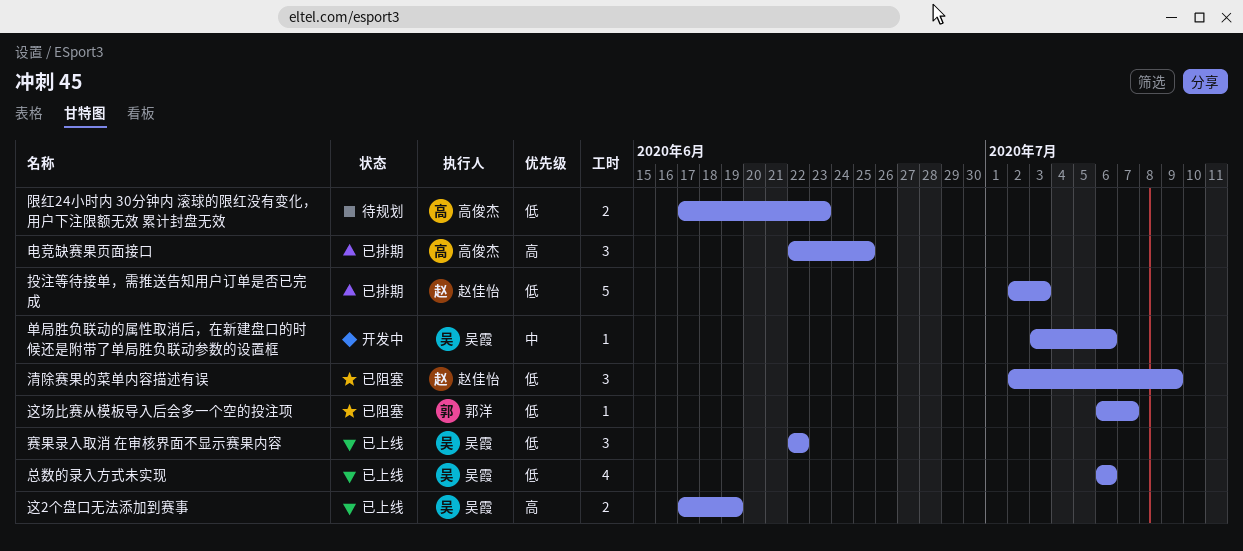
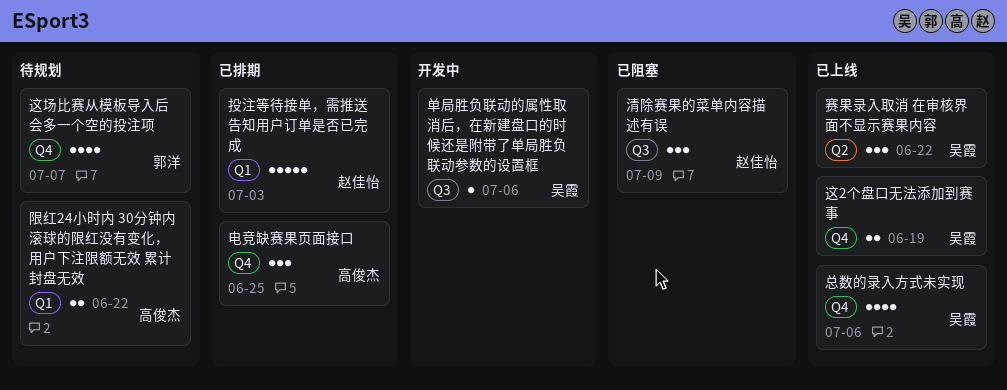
这场比赛从模板导入后会多一个空的投注项, status: 已阻塞 -> 待规划
这场比赛从模板导入后会多一个空的投注项, estimate: 1 -> 4
限红24小时内 30分钟内 滚球的限红没有变化，用户下注限额无效 累计封盘无效, due: Jun 23 -> Jun 22

